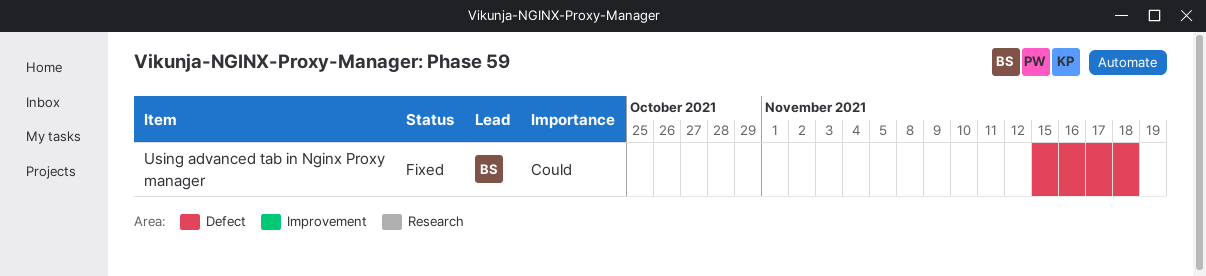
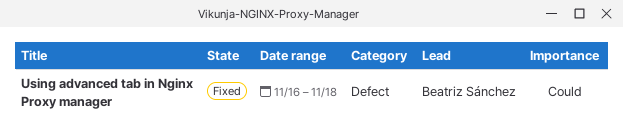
Using advanced tab in Nginx Proxy manager, start: Nov 15 -> Nov 16

